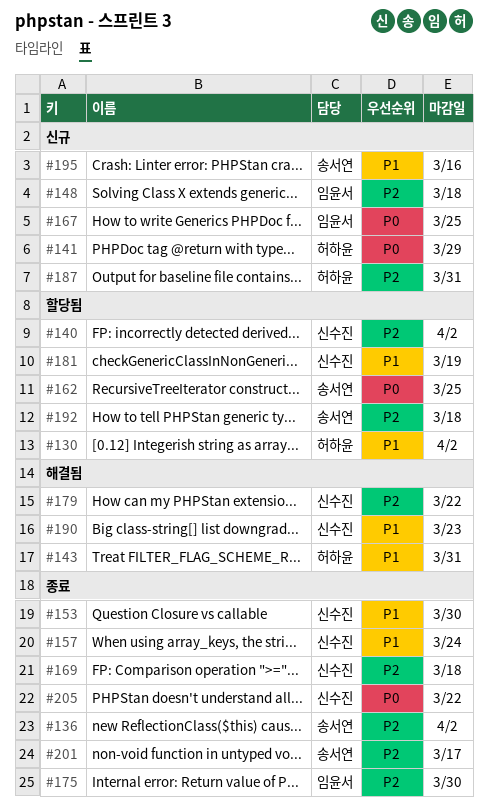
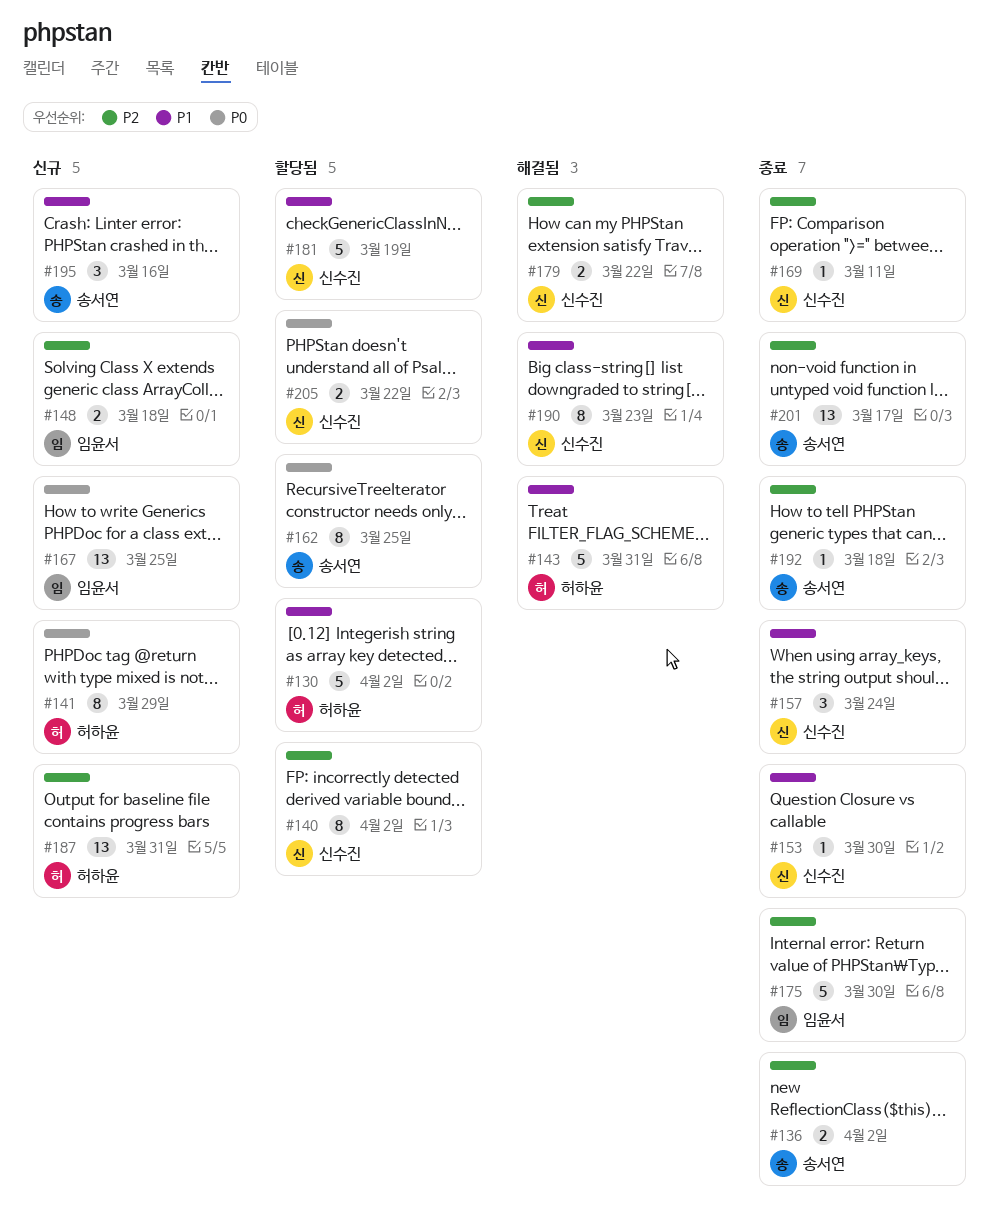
#169, due: Mar 18 -> Mar 11
#192, status: 할당됨 -> 종료
#205, status: 종료 -> 할당됨

